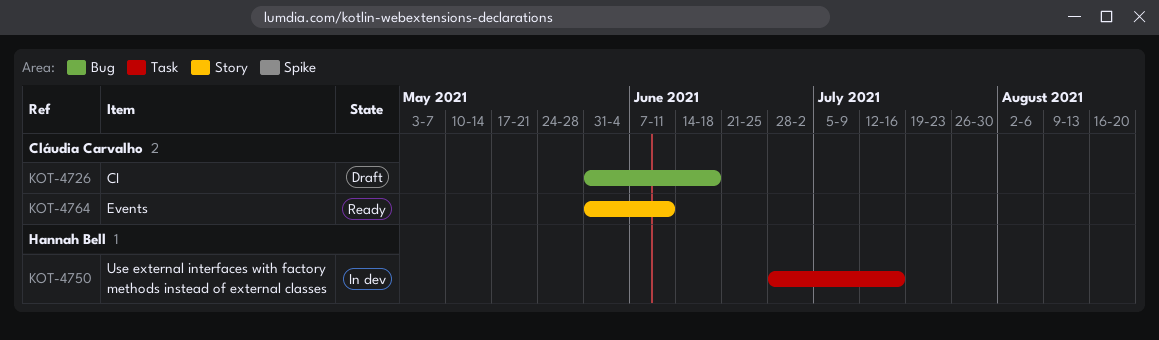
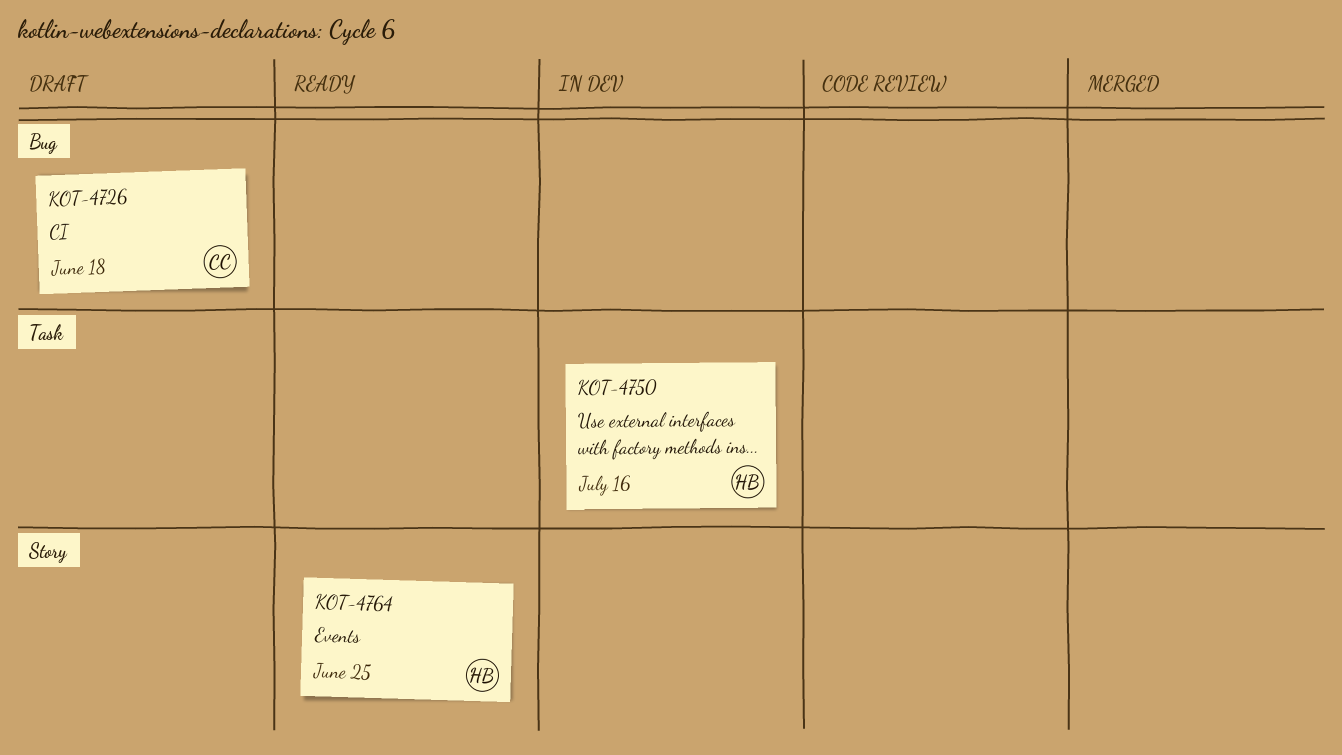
KOT-4764, owner: Cláudia Carvalho -> Hannah Bell
KOT-4764, due: Jun 11 -> Jun 25

